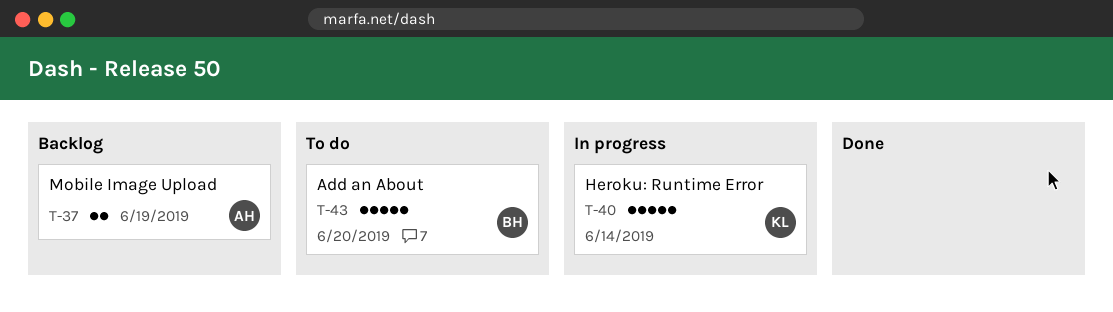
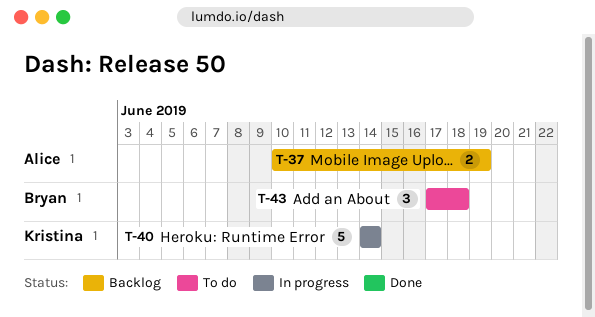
T-43, estimate: 5 -> 3
T-43, due: Jun 20 -> Jun 18

